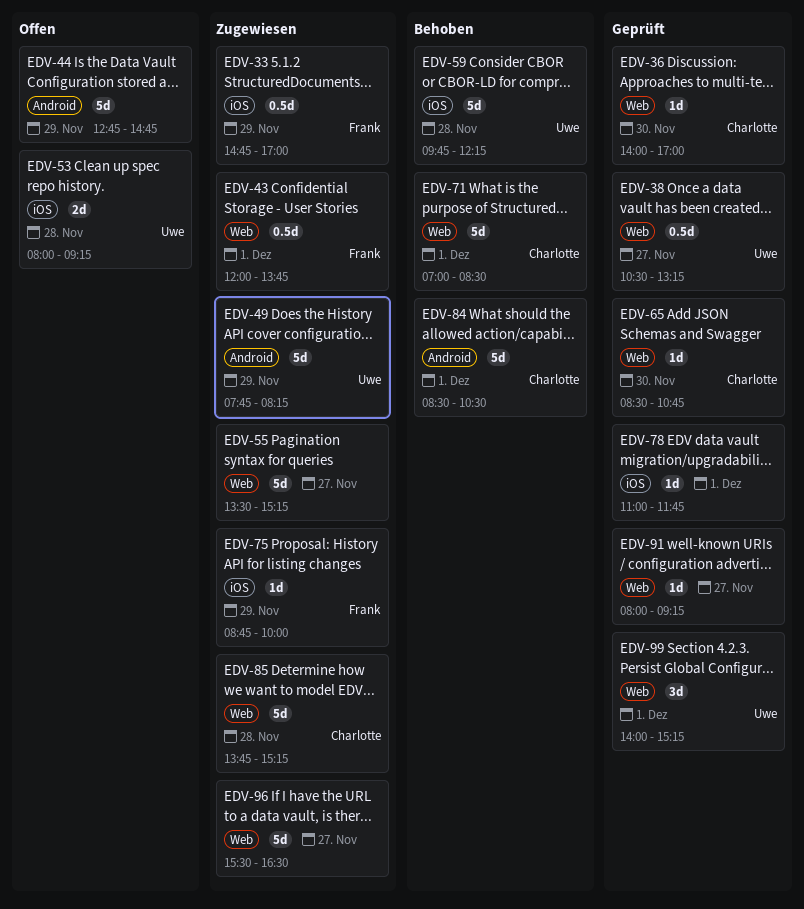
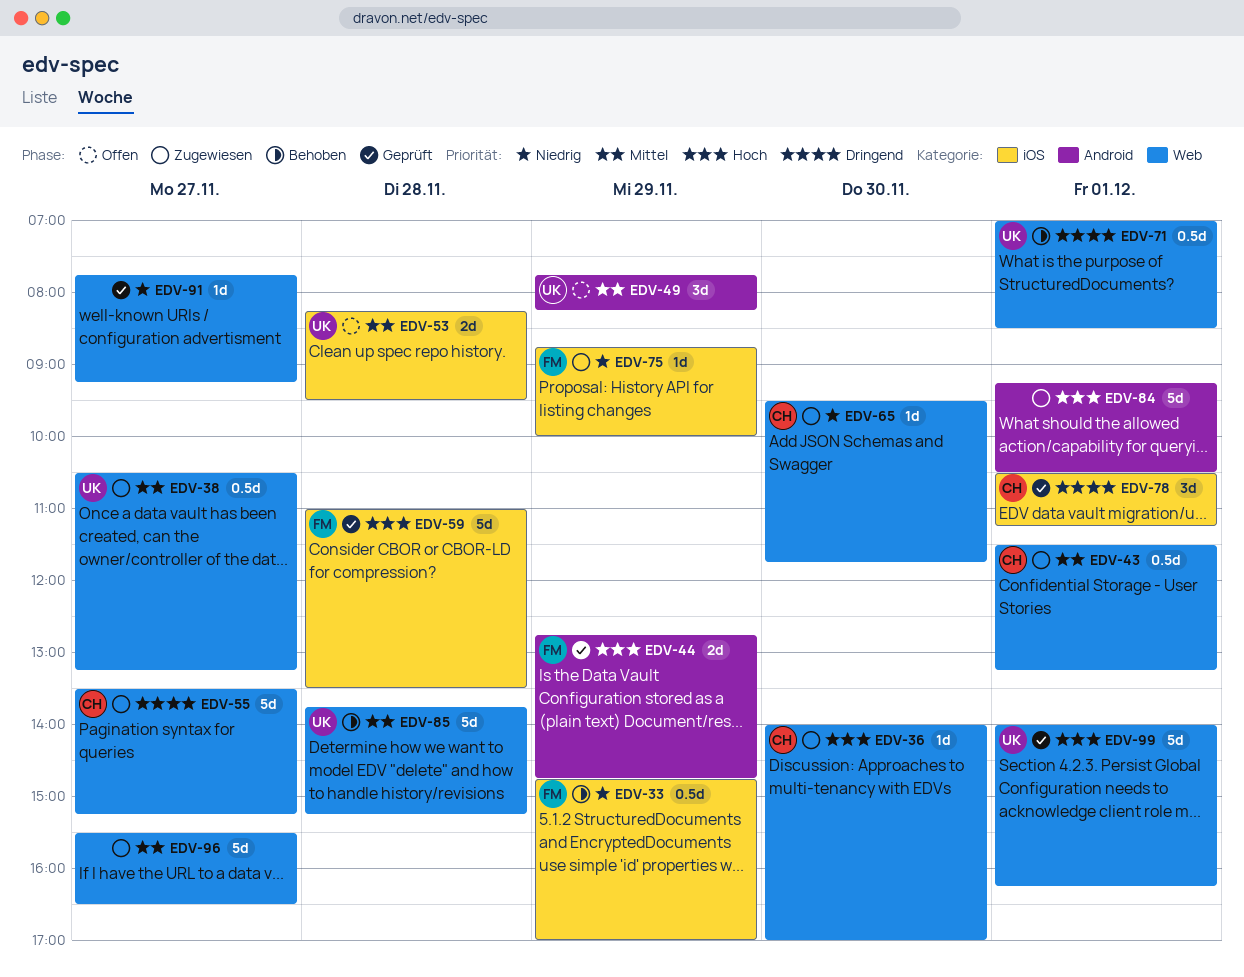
EDV-33, status: Zugewiesen -> Behoben
EDV-36, status: Geprüft -> Zugewiesen
EDV-38, status: Geprüft -> Zugewiesen
EDV-43, owner: Frank -> Charlotte
EDV-43, begins: 12:00 -> 11:30
EDV-43, ends: 13:45 -> 13:15
EDV-44, status: Offen -> Geprüft
EDV-44, owner: none -> Frank
EDV-44, estimate: 5d -> 2d
EDV-49, status: Zugewiesen -> Offen
EDV-49, estimate: 5d -> 3d
EDV-53, begins: 08:00 -> 08:15
EDV-53, ends: 09:15 -> 09:30
EDV-55, owner: none -> Charlotte
EDV-59, status: Behoben -> Geprüft
EDV-59, owner: Uwe -> Frank
EDV-59, begins: 09:45 -> 11:00
EDV-59, ends: 12:15 -> 13:30
EDV-65, status: Geprüft -> Zugewiesen
EDV-65, begins: 08:30 -> 09:30
EDV-65, ends: 10:45 -> 11:45
EDV-71, owner: Charlotte -> Uwe
EDV-71, estimate: 5d -> 0.5d
EDV-78, owner: none -> Charlotte
EDV-78, estimate: 1d -> 3d
EDV-78, begins: 11:00 -> 10:30
EDV-78, ends: 11:45 -> 11:15
EDV-84, status: Behoben -> Zugewiesen
EDV-84, owner: Charlotte -> none
EDV-84, begins: 08:30 -> 09:15
EDV-85, status: Zugewiesen -> Behoben
EDV-85, owner: Charlotte -> Uwe
EDV-91, begins: 08:00 -> 07:45
EDV-99, estimate: 3d -> 5d
EDV-99, ends: 15:15 -> 16:15

